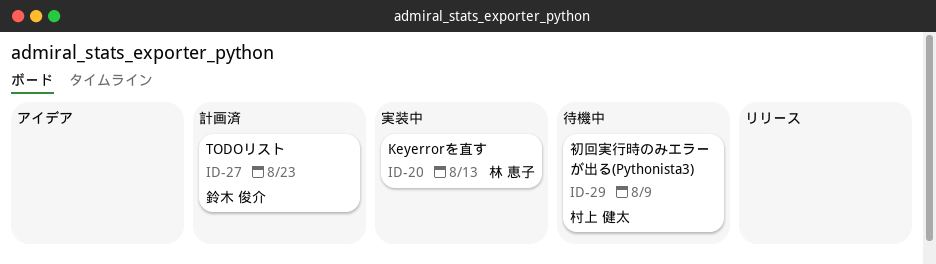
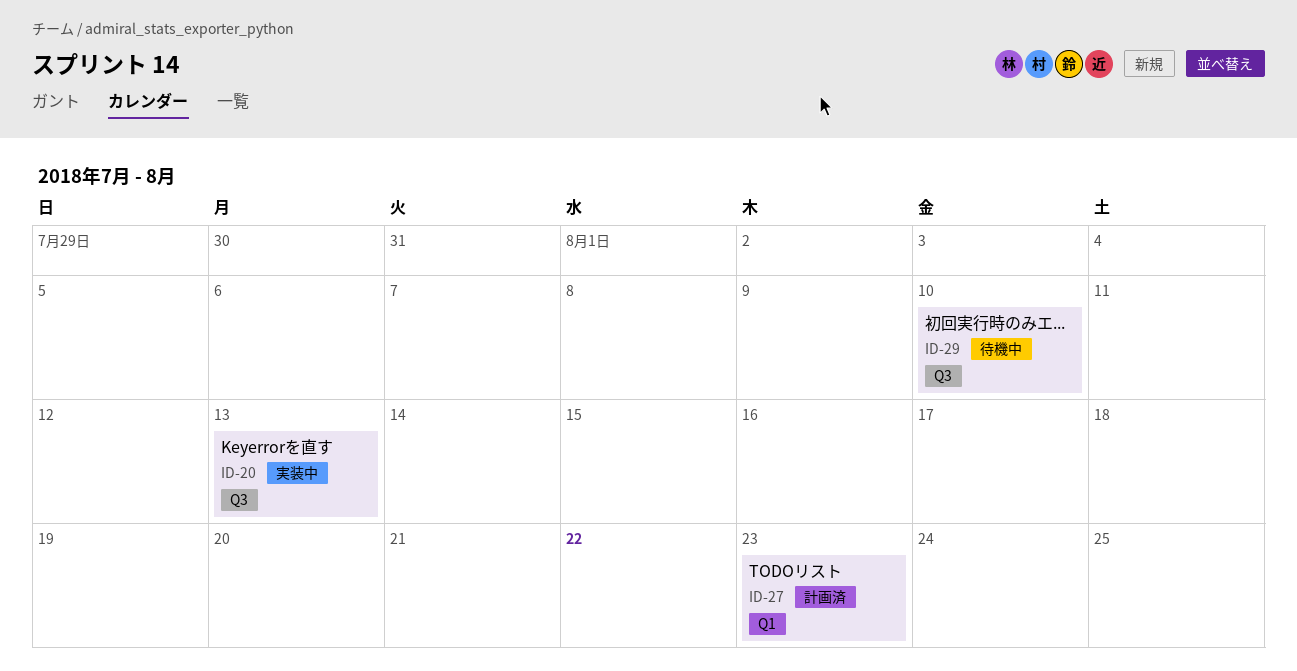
ID-29, due: Aug 9 -> Aug 10

